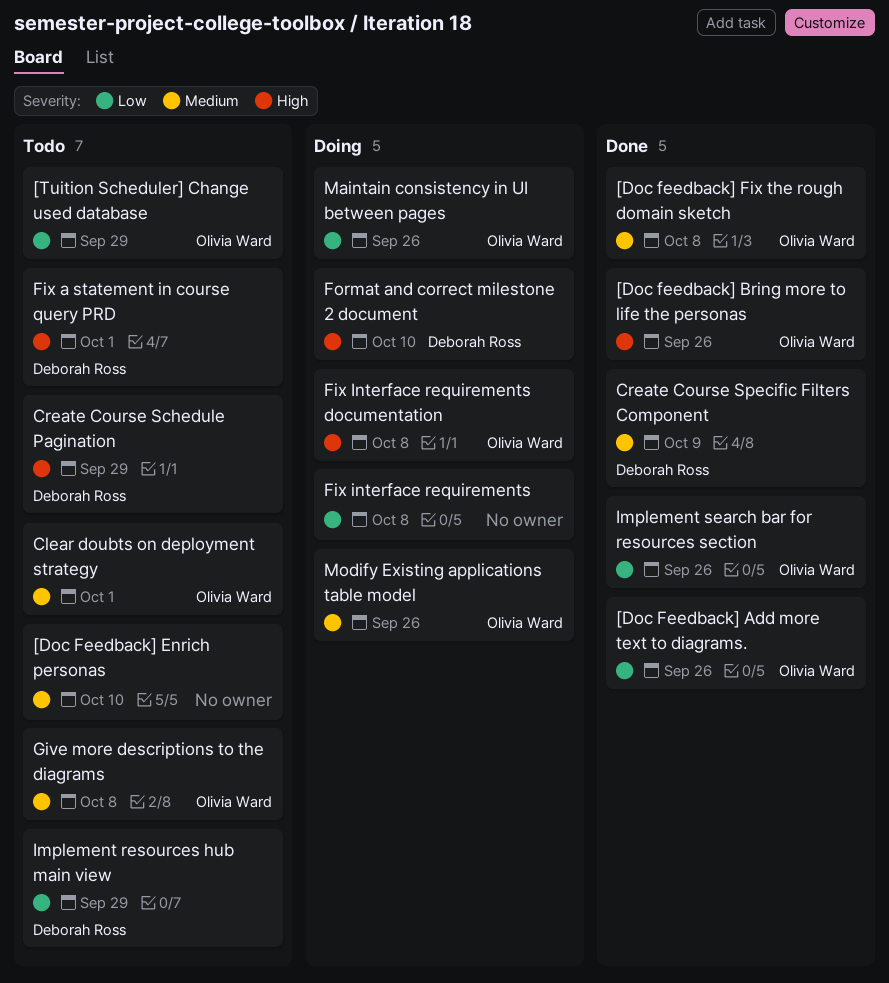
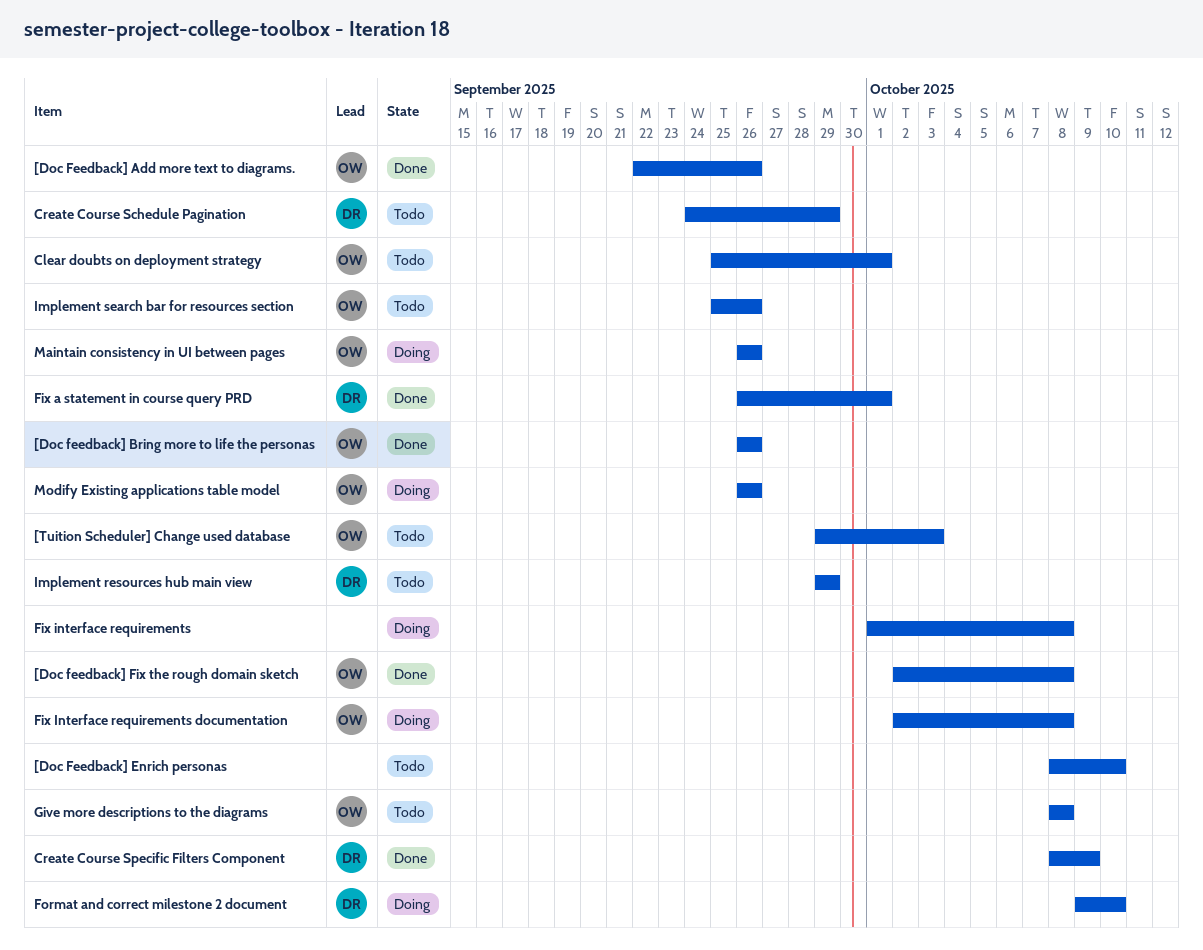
[Tuition Scheduler] Change used database, due: Sep 29 -> Oct 3
Fix a statement in course query PRD, status: Todo -> Done
Implement search bar for resources section, status: Done -> Todo

